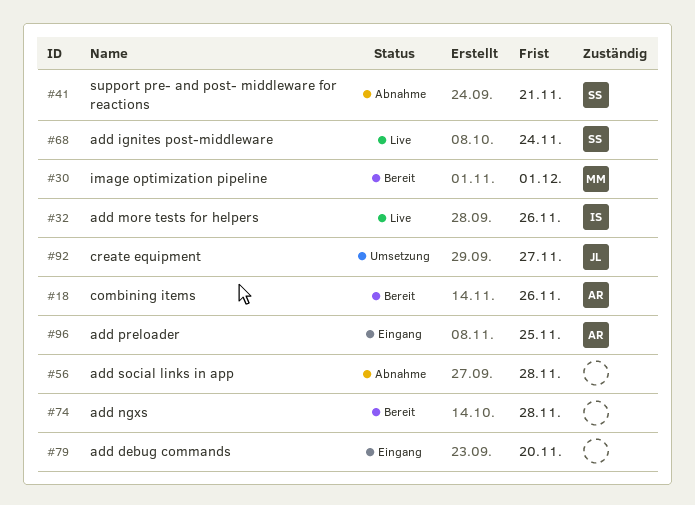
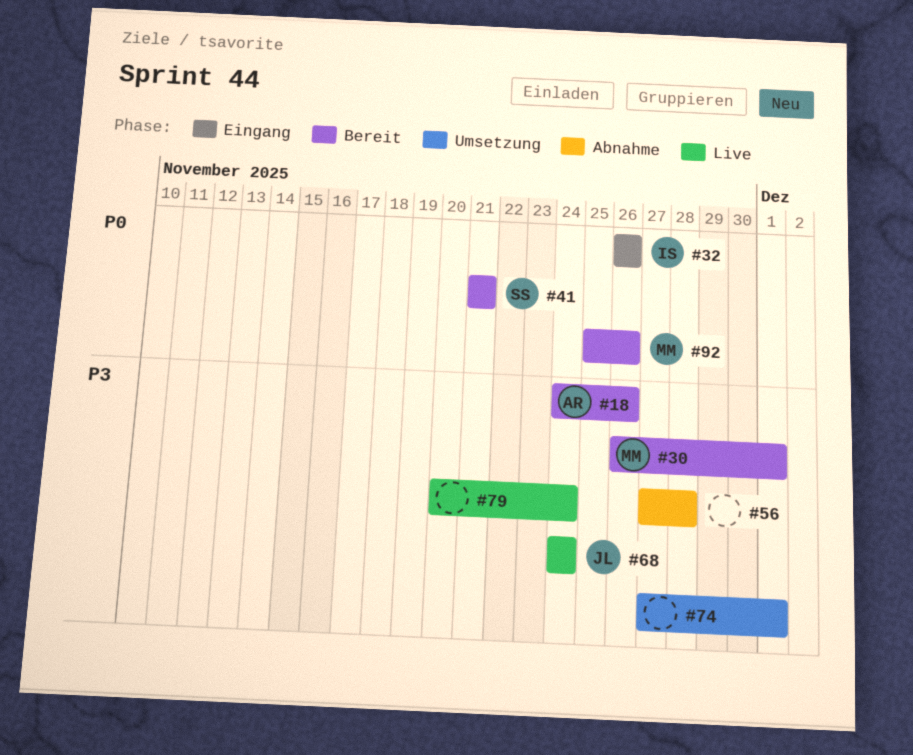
#32, status: Live -> Eingang
#41, status: Abnahme -> Bereit
#68, owner: SS -> JL
#74, status: Bereit -> Umsetzung
#74, due: Nov 28 -> Dec 1
#79, status: Eingang -> Live
#79, due: Nov 20 -> Nov 24
#92, status: Umsetzung -> Bereit
#92, owner: JL -> MM
#92, due: Nov 27 -> Nov 26
#96: present -> none

